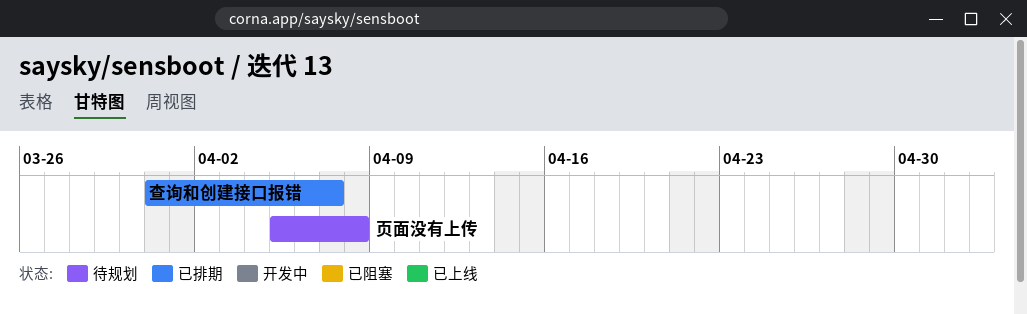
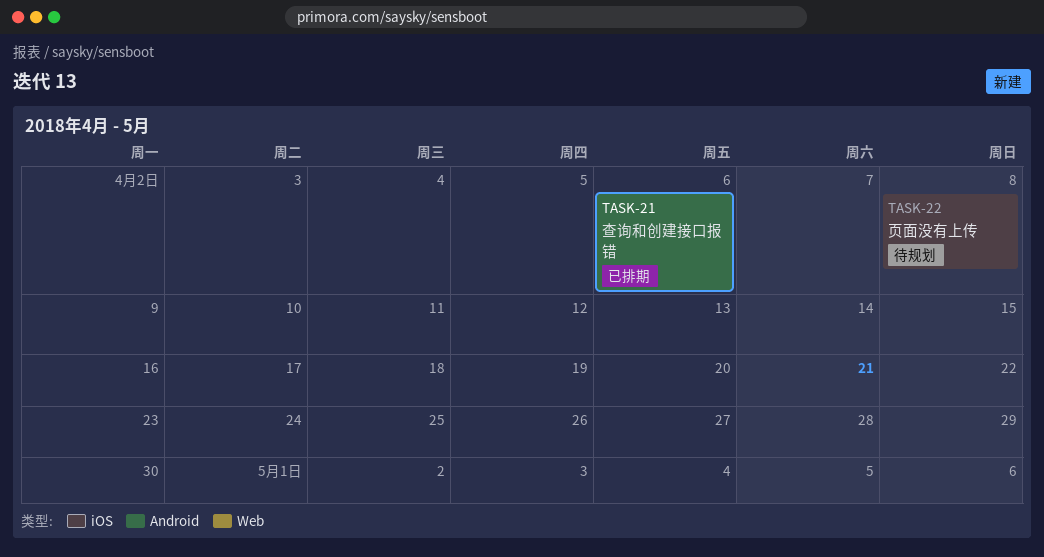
查询和创建接口报错, due: Apr 7 -> Apr 6

